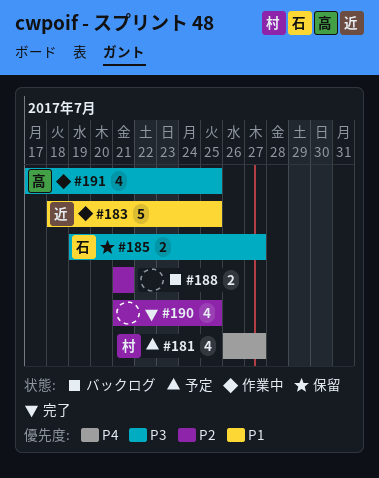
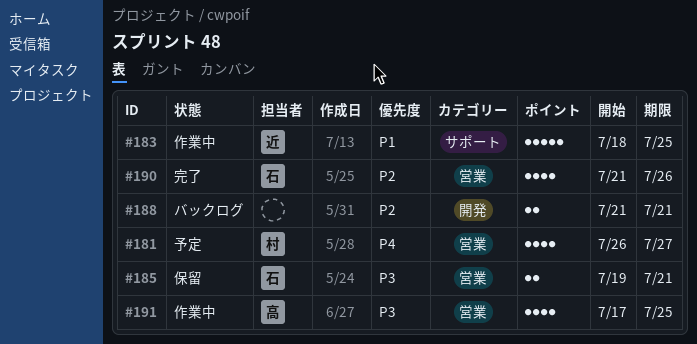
#185, due: Jul 27 -> Jul 21
#190, owner: none -> 石
#190, due: Jul 25 -> Jul 26

